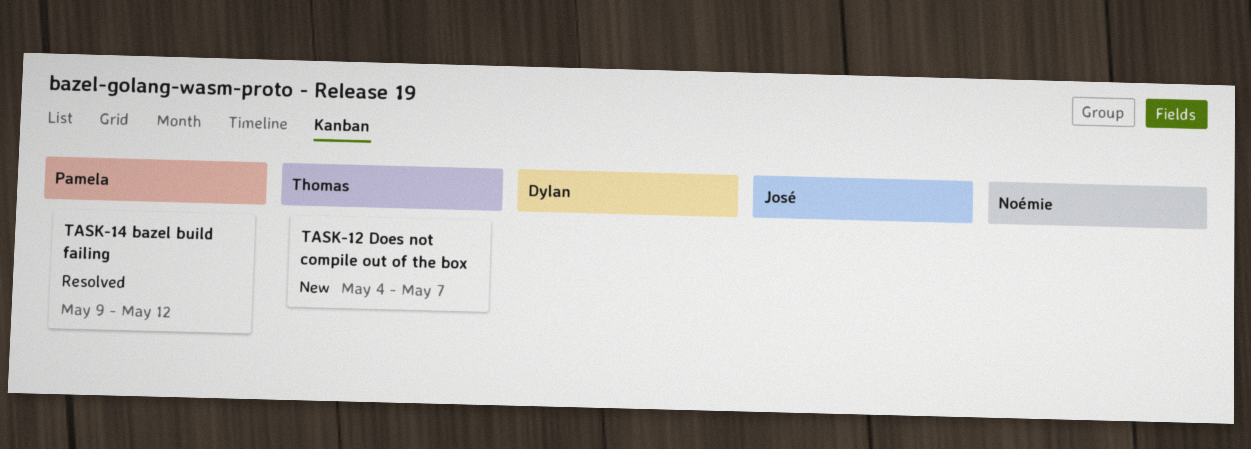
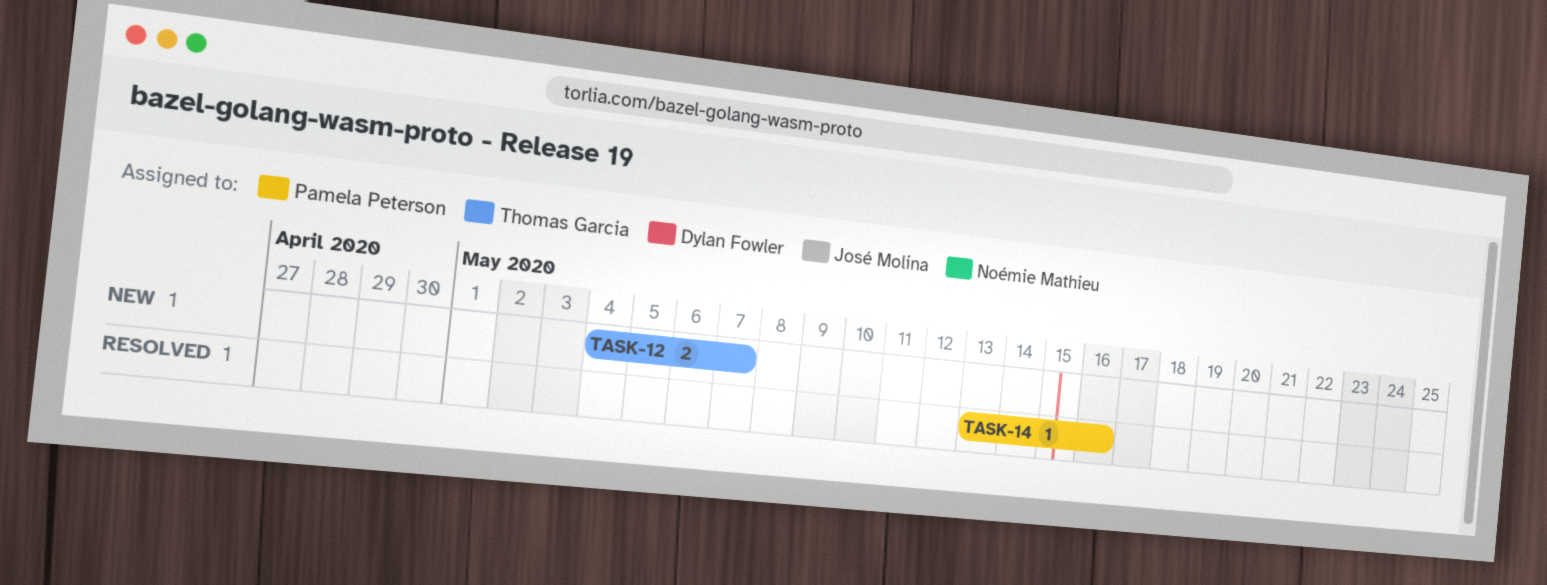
TASK-14, start: May 9 -> May 13
TASK-14, due: May 12 -> May 16

